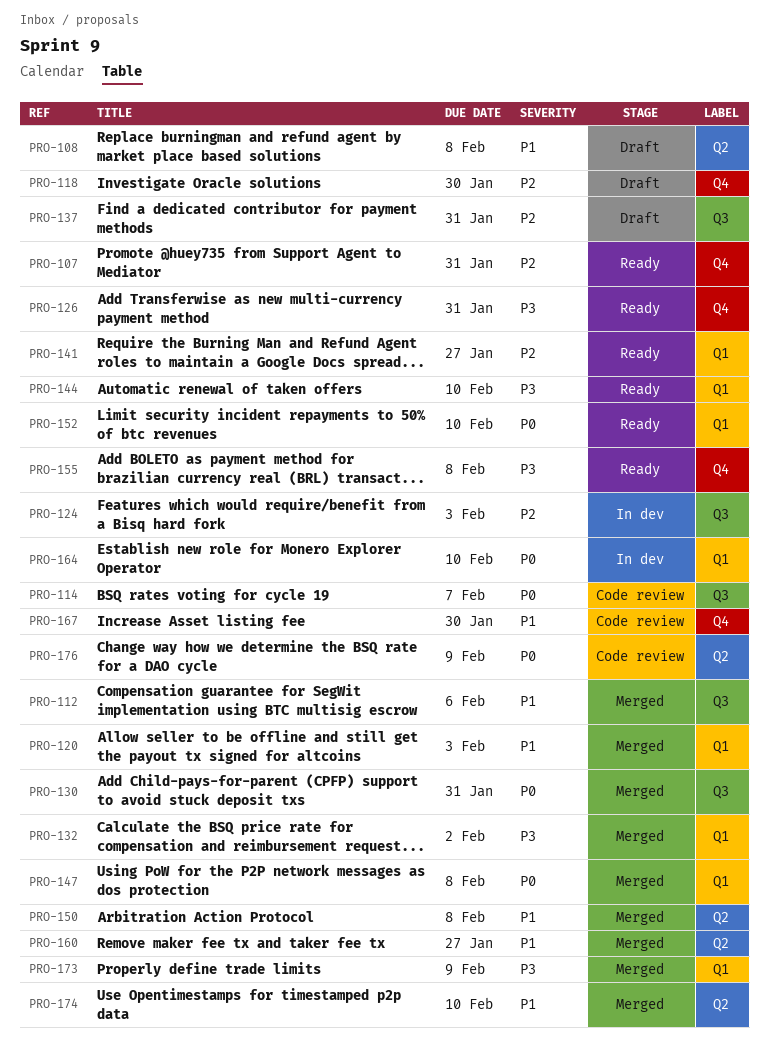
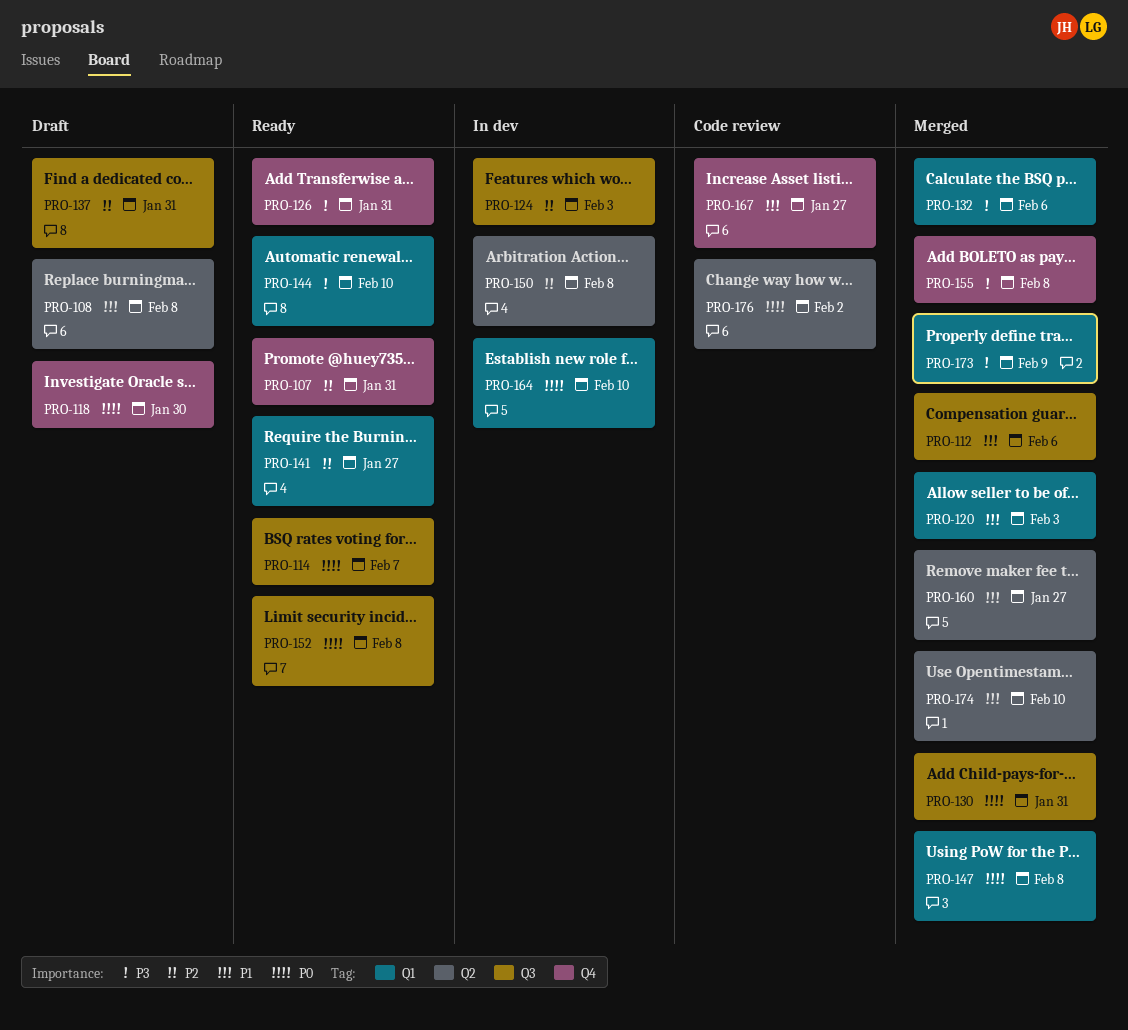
PRO-114, status: Code review -> Ready
PRO-118, priority: P2 -> P0
PRO-132, due: Feb 2 -> Feb 6
PRO-150, status: Merged -> In dev
PRO-150, priority: P1 -> P2
PRO-152, label: Q1 -> Q3
PRO-152, due: Feb 10 -> Feb 8
PRO-155, status: Ready -> Merged
PRO-167, due: Jan 30 -> Jan 27
PRO-176, due: Feb 9 -> Feb 2

